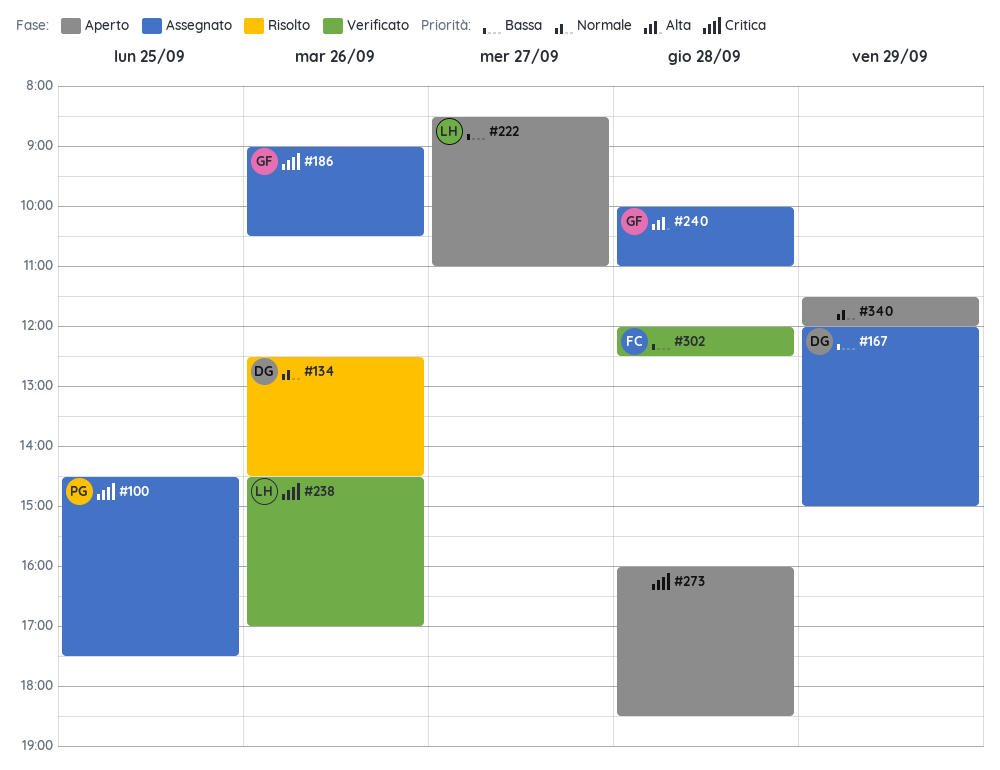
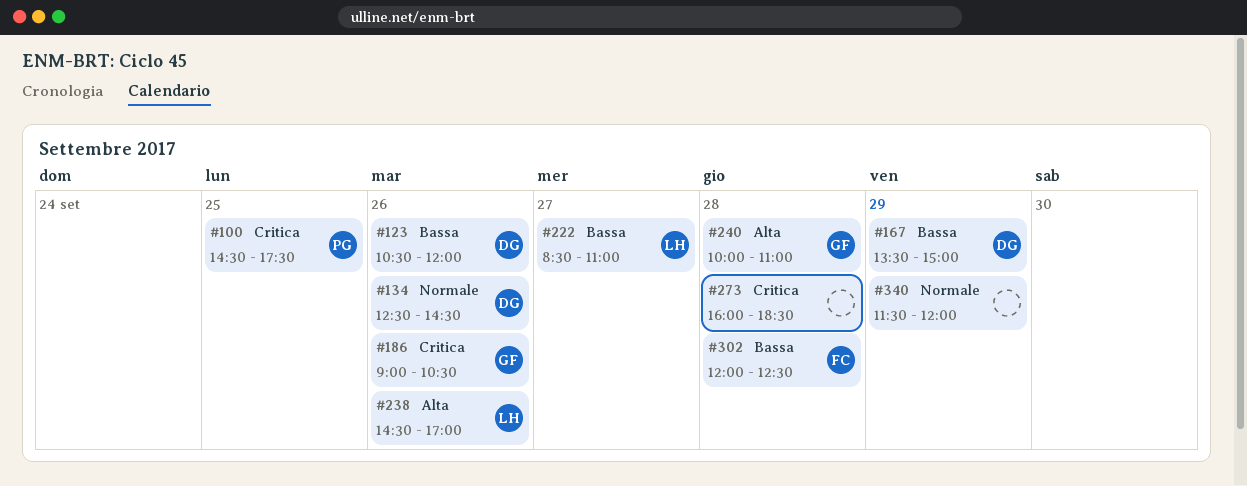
#123: none -> present
#167, begins: 12:00 -> 13:30
#238, priority: Critica -> Alta

